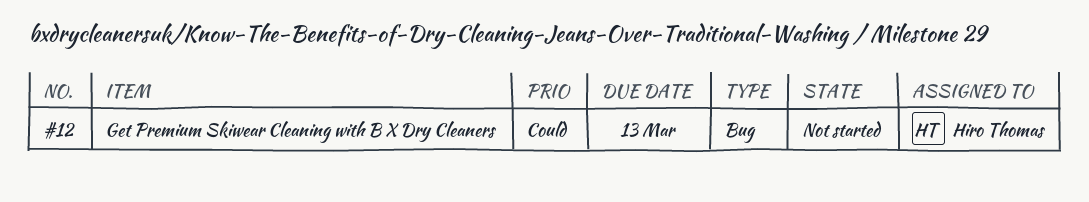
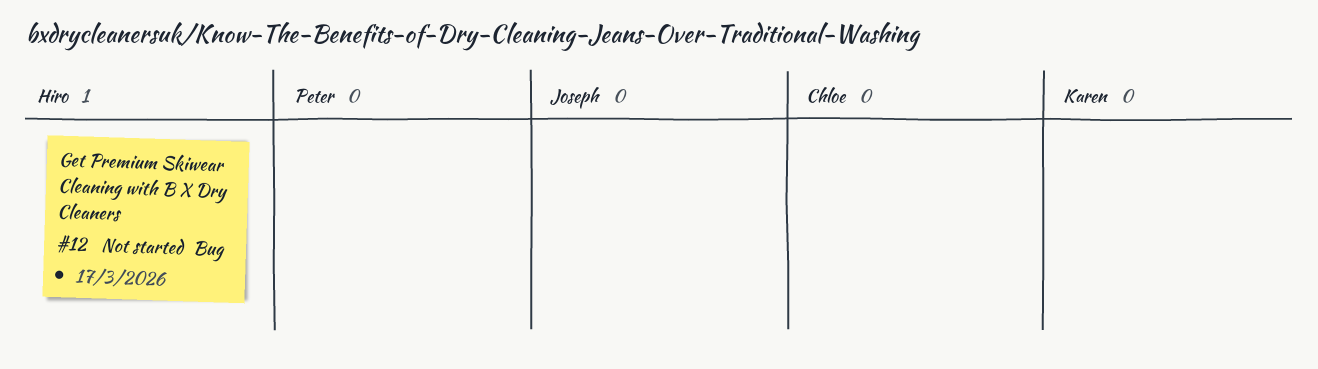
#12, due: Mar 13 -> Mar 17

